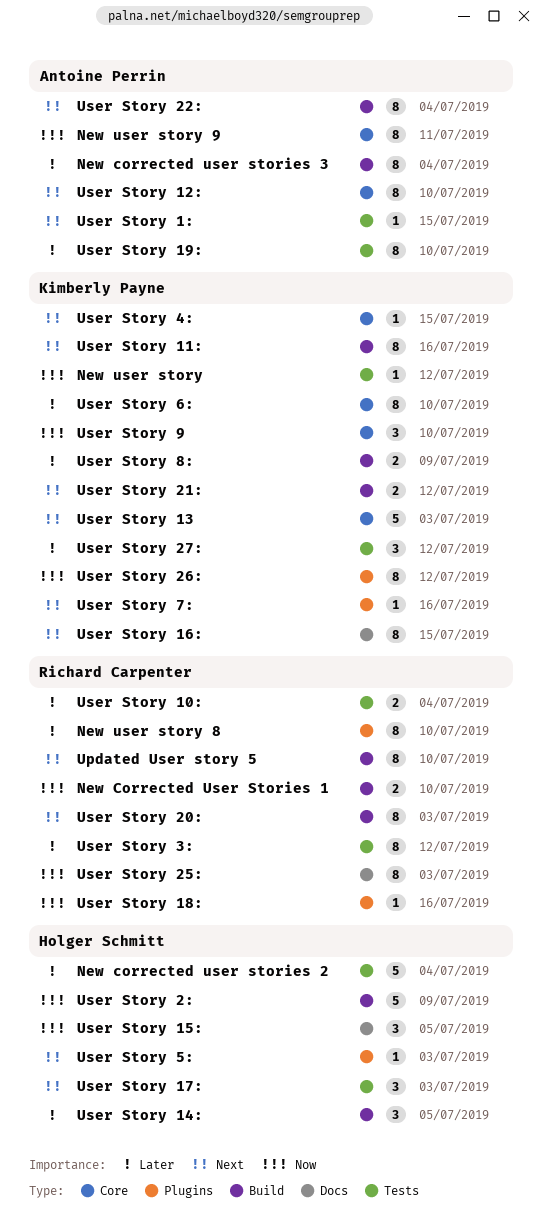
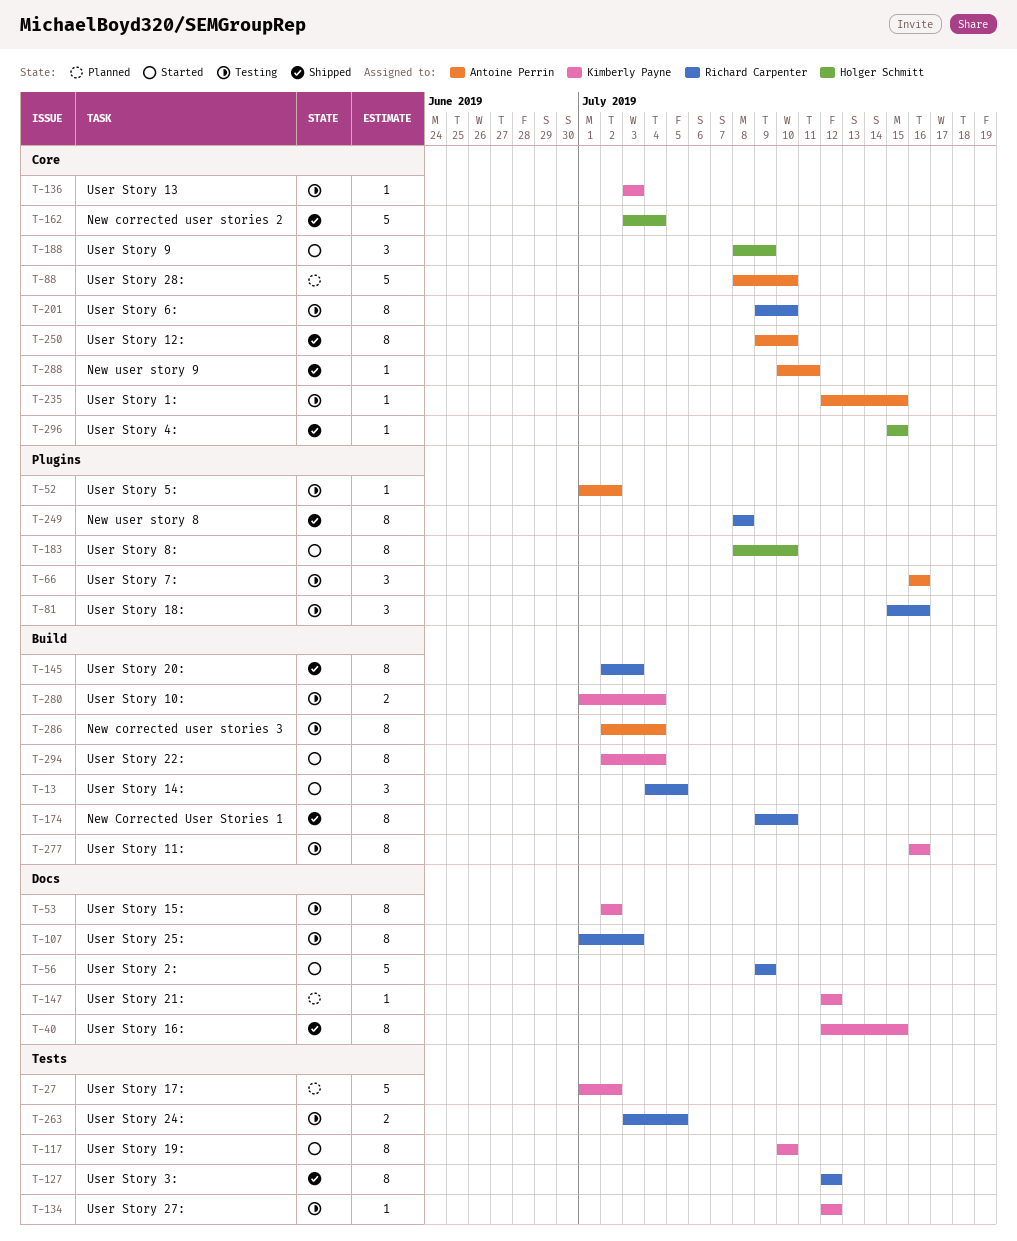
New Corrected User Stories 1, estimate: 2 -> 8
New corrected user stories 2, label: Tests -> Core
New user story: present -> none
New user story 8, due: Jul 10 -> Jul 8
New user story 9, estimate: 8 -> 1
Updated User story 5: present -> none
User Story 10:, owner: Richard Carpenter -> Kimberly Payne
User Story 10:, label: Tests -> Build
User Story 13, estimate: 5 -> 1
User Story 14:, owner: Holger Schmitt -> Richard Carpenter
User Story 15:, owner: Holger Schmitt -> Kimberly Payne
User Story 15:, estimate: 3 -> 8
User Story 15:, due: Jul 5 -> Jul 2
User Story 17:, owner: Holger Schmitt -> Kimberly Payne
User Story 17:, estimate: 3 -> 5
User Story 17:, due: Jul 3 -> Jul 2
User Story 18:, estimate: 1 -> 3
User Story 19:, owner: Antoine Perrin -> Kimberly Payne
User Story 1:, label: Tests -> Core
User Story 21:, label: Build -> Docs
User Story 21:, estimate: 2 -> 1
User Story 22:, owner: Antoine Perrin -> Kimberly Payne
User Story 24:: none -> present
User Story 26:: present -> none
User Story 27:, estimate: 3 -> 1
User Story 28:: none -> present
User Story 2:, owner: Holger Schmitt -> Richard Carpenter
User Story 2:, label: Build -> Docs
User Story 4:, owner: Kimberly Payne -> Holger Schmitt
User Story 5:, owner: Holger Schmitt -> Antoine Perrin
User Story 5:, due: Jul 3 -> Jul 2
User Story 6:, owner: Kimberly Payne -> Richard Carpenter
User Story 7:, owner: Kimberly Payne -> Antoine Perrin
User Story 7:, estimate: 1 -> 3
User Story 8:, owner: Kimberly Payne -> Holger Schmitt
User Story 8:, label: Build -> Plugins
User Story 8:, estimate: 2 -> 8
User Story 8:, due: Jul 9 -> Jul 10
User Story 9, owner: Kimberly Payne -> Holger Schmitt
User Story 9, due: Jul 10 -> Jul 9

